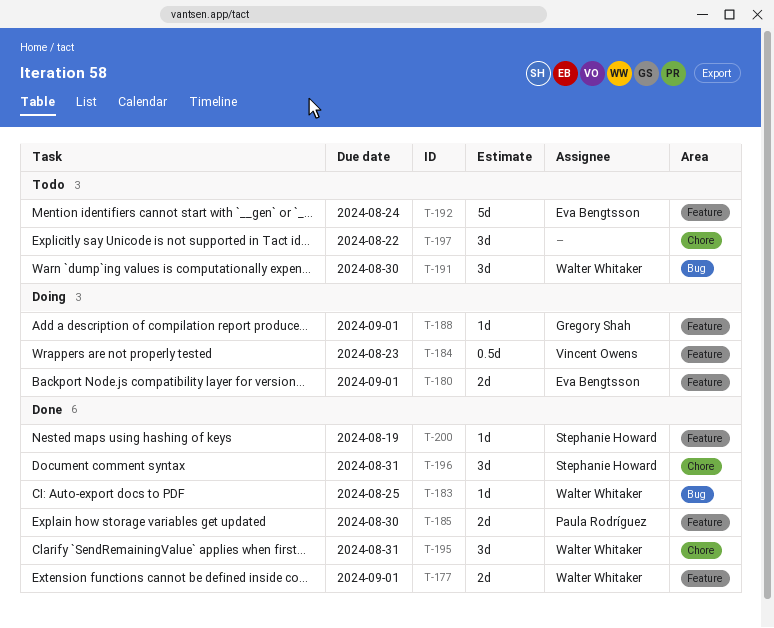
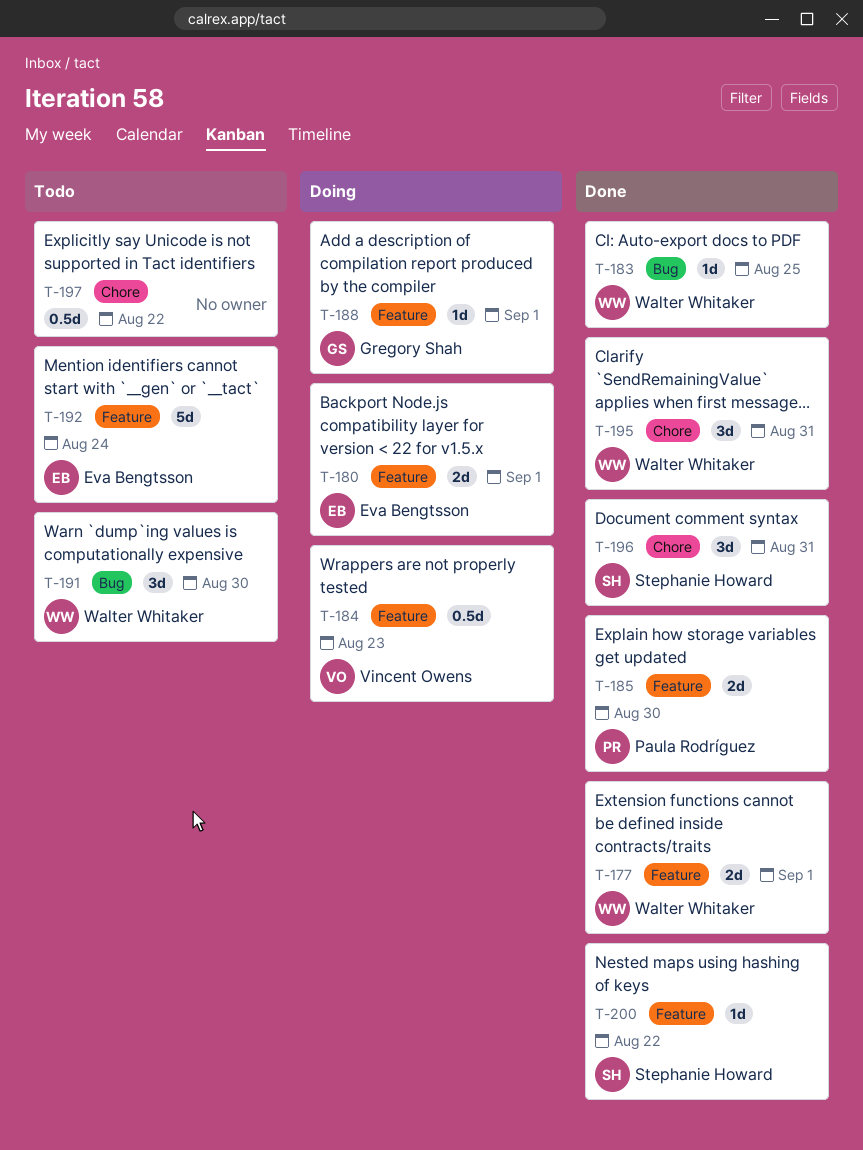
T-197, estimate: 3d -> 0.5d
T-200, due: Aug 19 -> Aug 22

